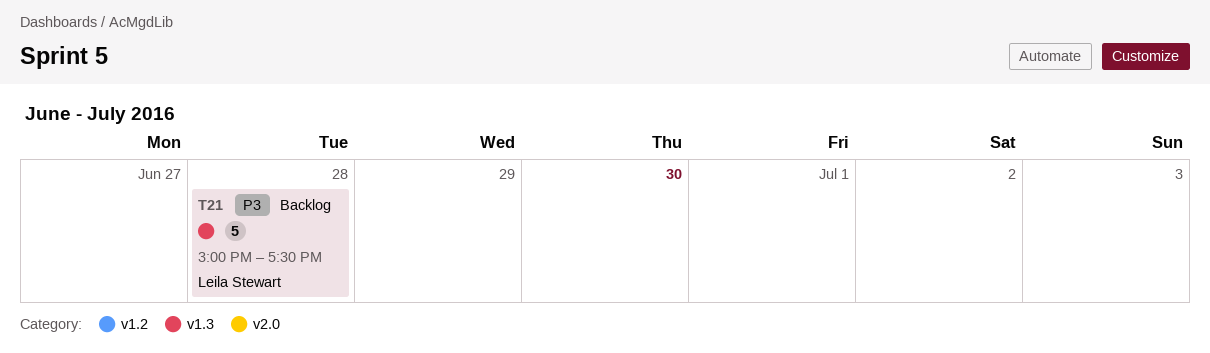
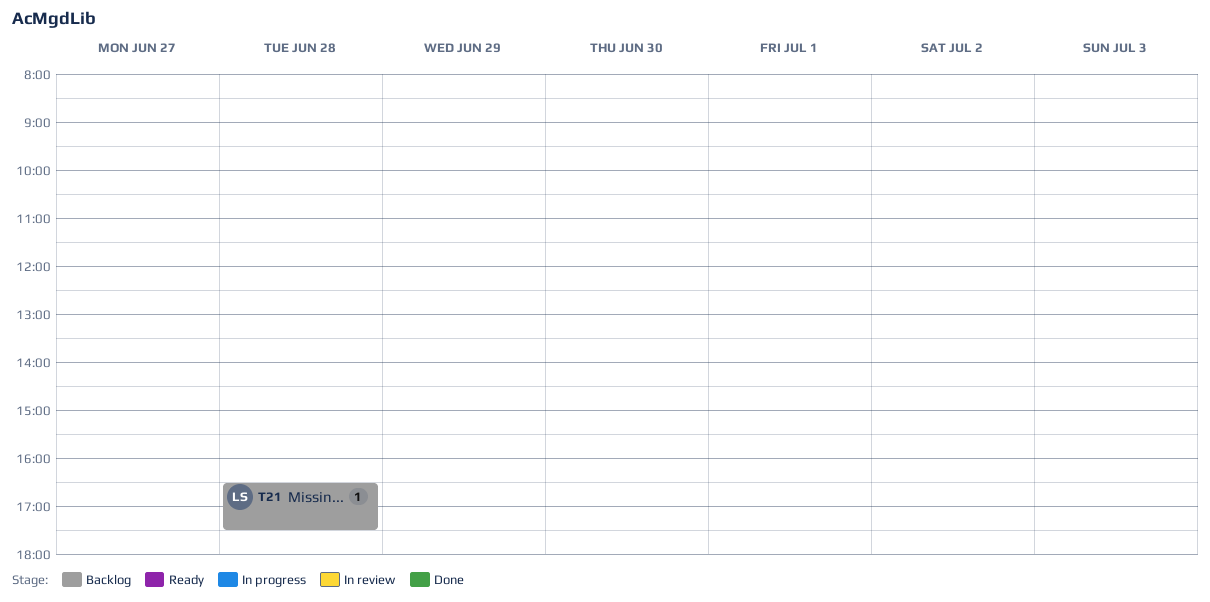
T21, estimate: 5 -> 1
T21, begins: 15:00 -> 16:30

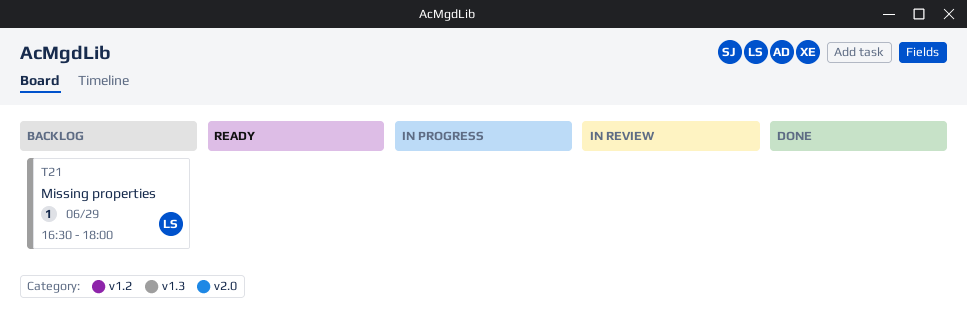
T21, day: Jun 28 -> Jun 29
T21, ends: 17:30 -> 18:00

